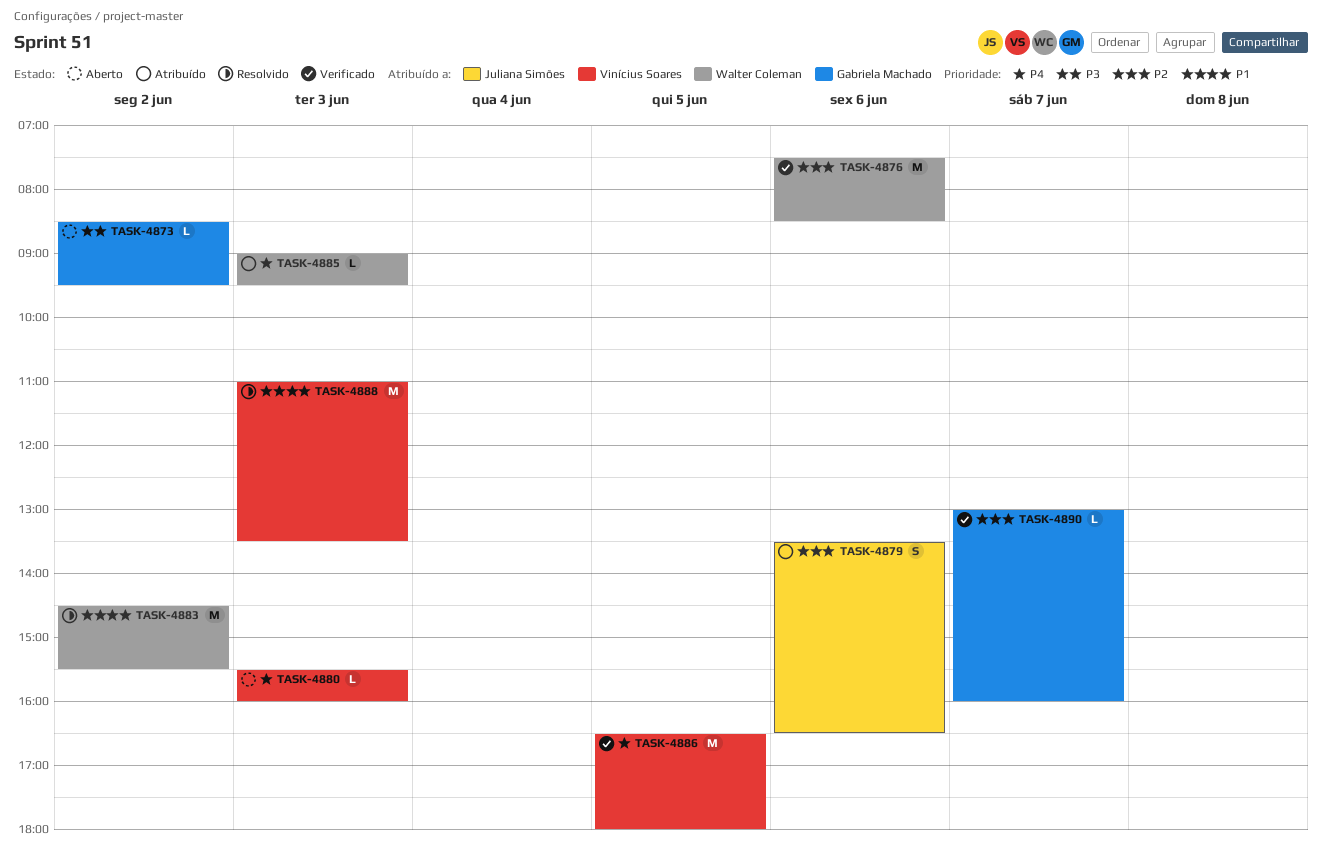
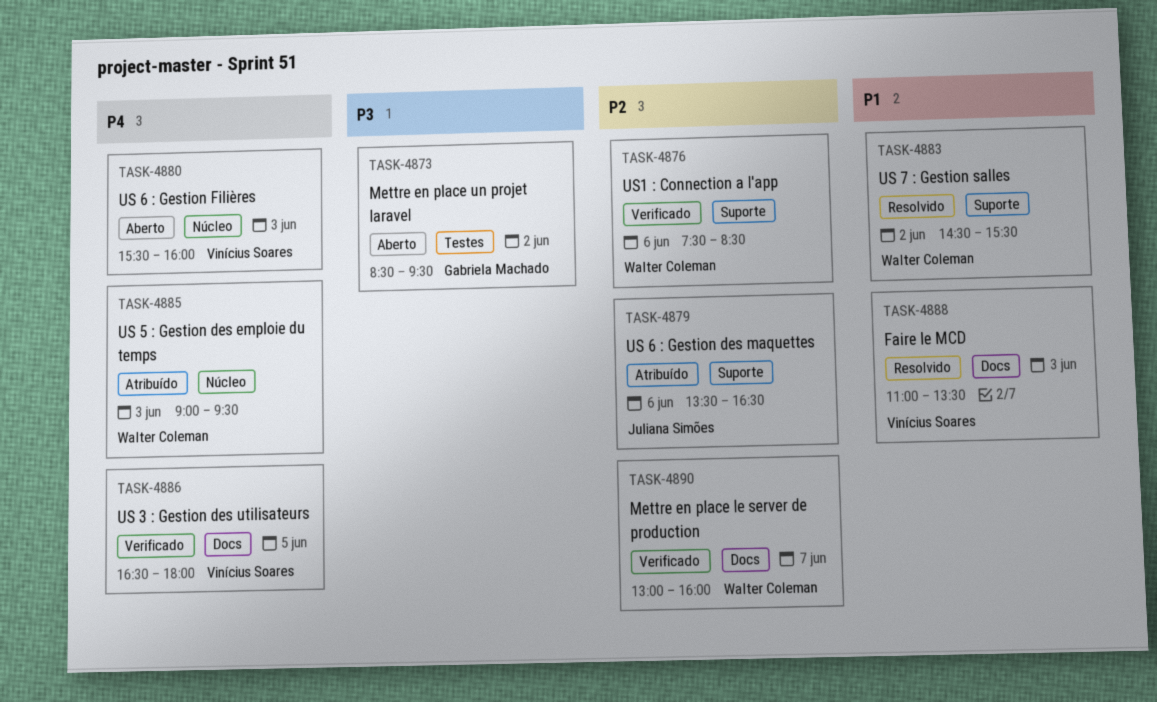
TASK-4890, owner: Gabriela Machado -> Walter Coleman

